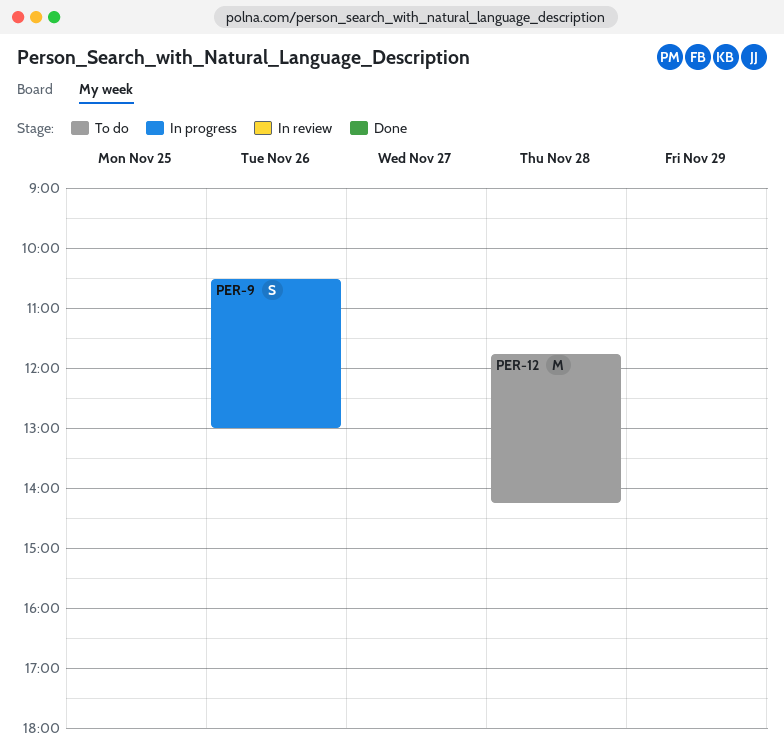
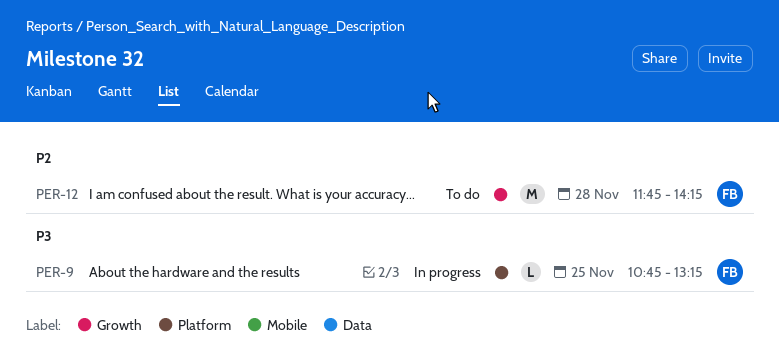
PER-9, estimate: S -> L
PER-9, day: Nov 26 -> Nov 25
PER-9, begins: 10:30 -> 10:45
PER-9, ends: 13:00 -> 13:15

